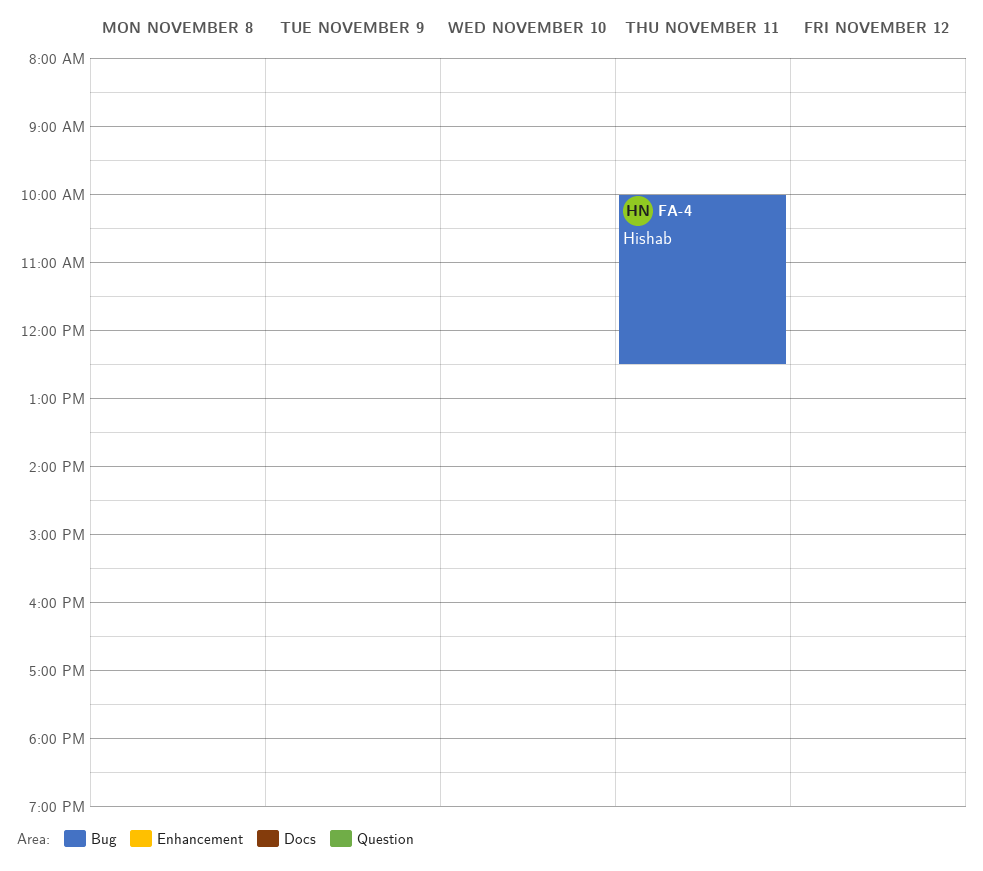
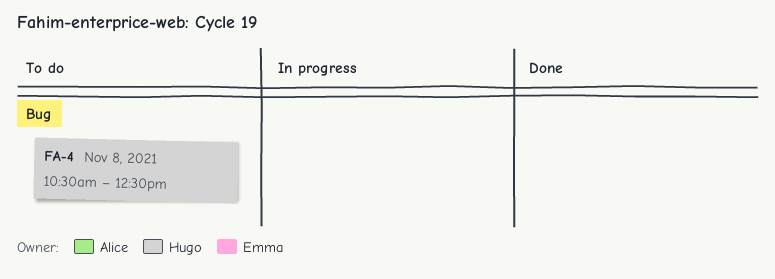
FA-4, day: Nov 11 -> Nov 8
FA-4, begins: 10:00 -> 10:30

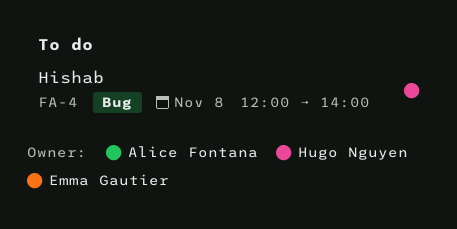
FA-4, begins: 10:30 -> 12:00
FA-4, ends: 12:30 -> 14:00

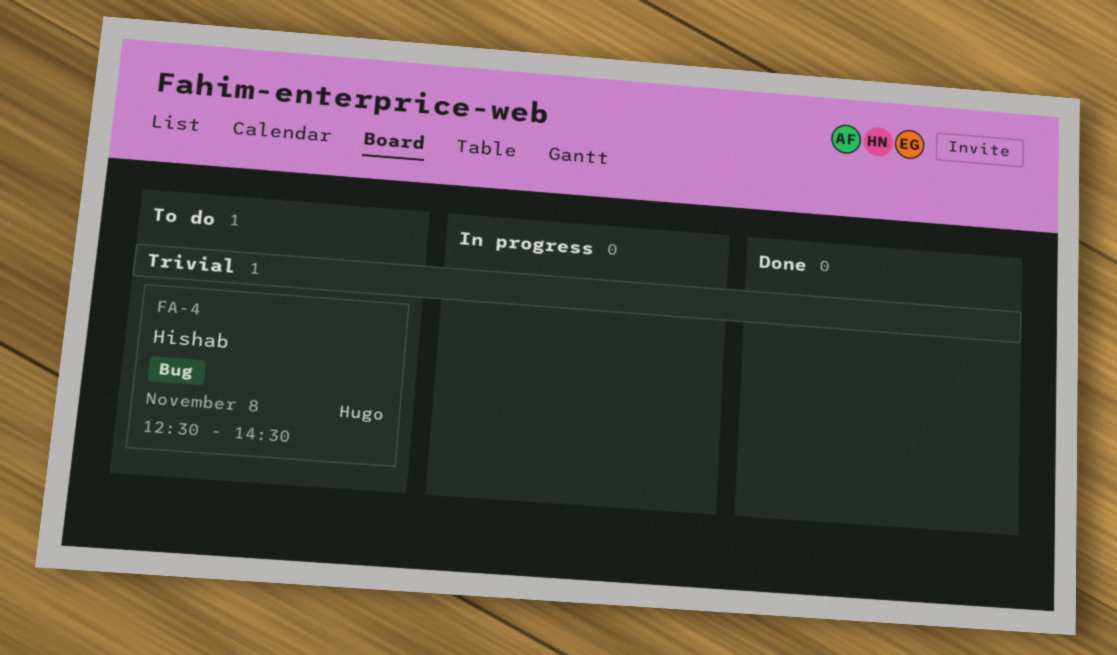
FA-4, begins: 12:00 -> 12:30
FA-4, ends: 14:00 -> 14:30

